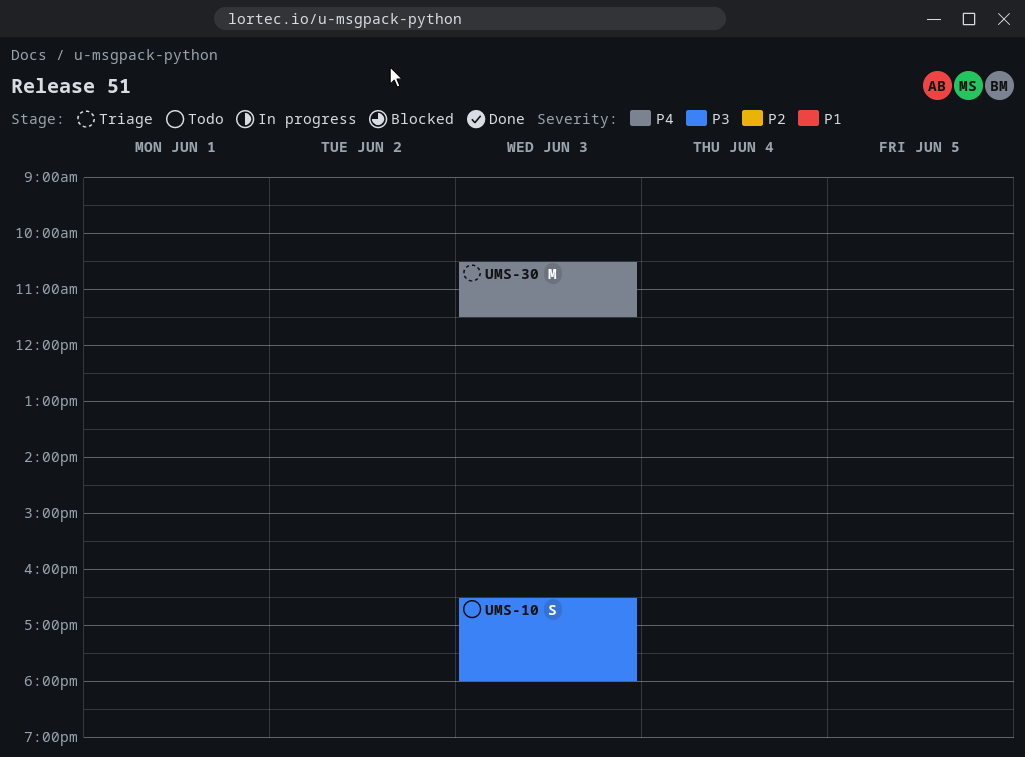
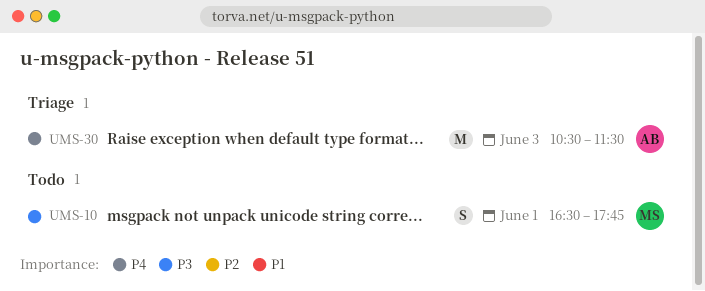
UMS-10, day: Jun 3 -> Jun 1
UMS-10, ends: 18:00 -> 17:45

